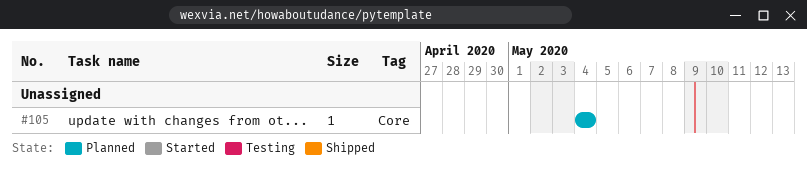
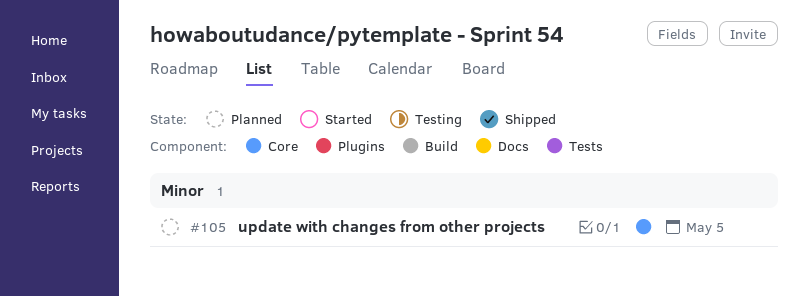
#105, due: May 4 -> May 5

